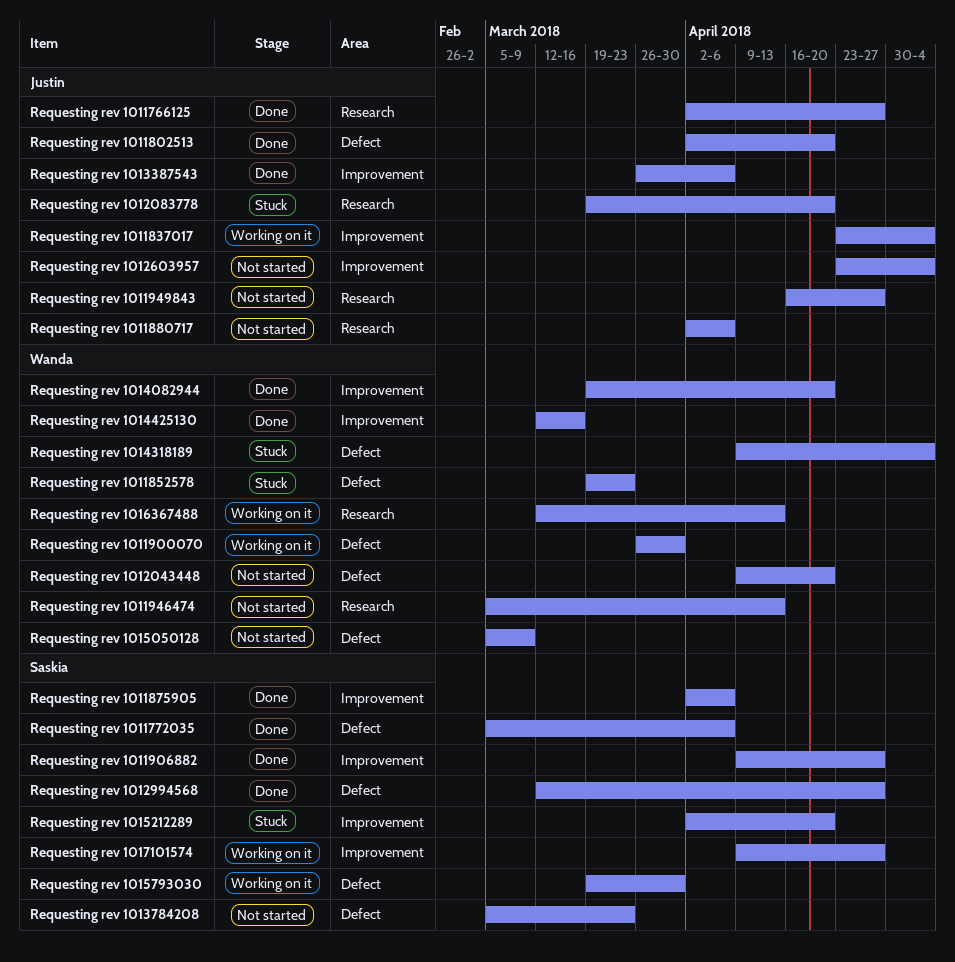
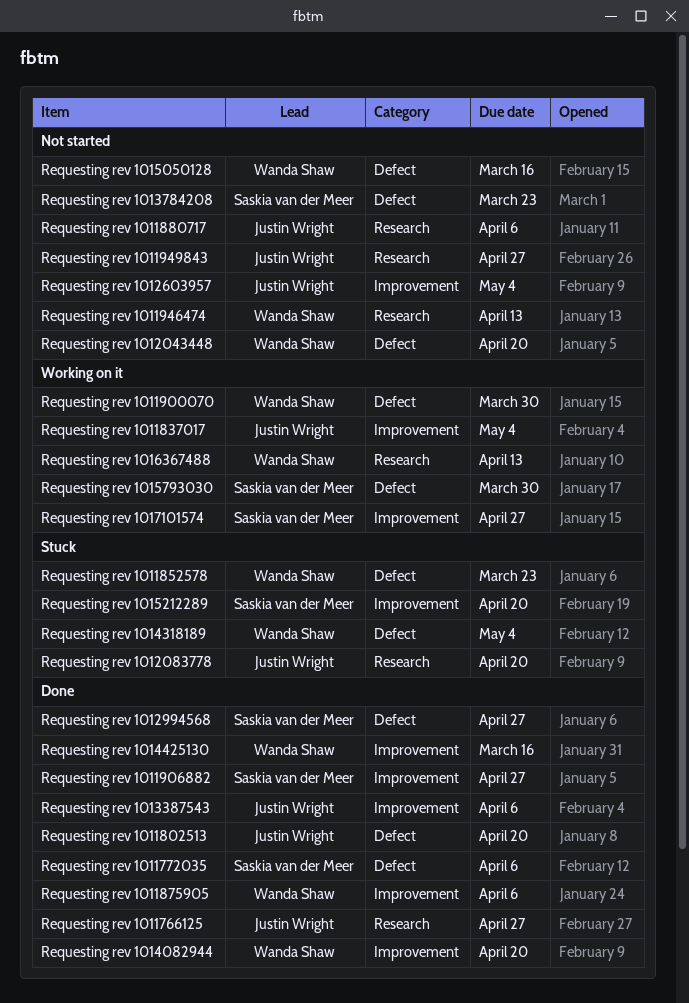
Requesting rev 1011875905, owner: Saskia van der Meer -> Wanda Shaw
Requesting rev 1015050128, due: Mar 9 -> Mar 16

